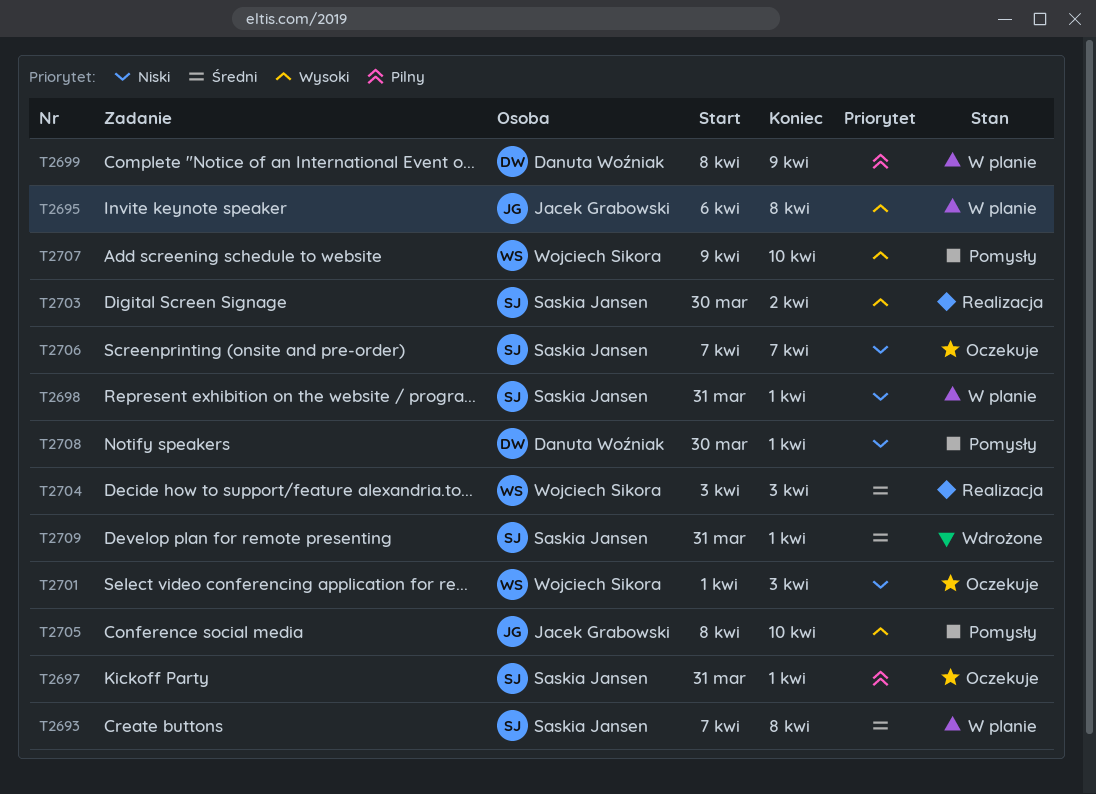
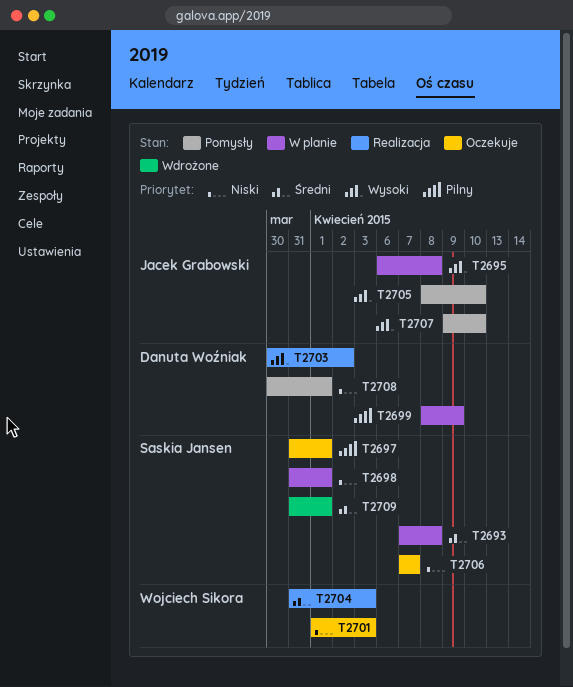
T2703, owner: Saskia Jansen -> Danuta Woźniak
T2704, start: Apr 3 -> Mar 31
T2707, owner: Wojciech Sikora -> Jacek Grabowski

